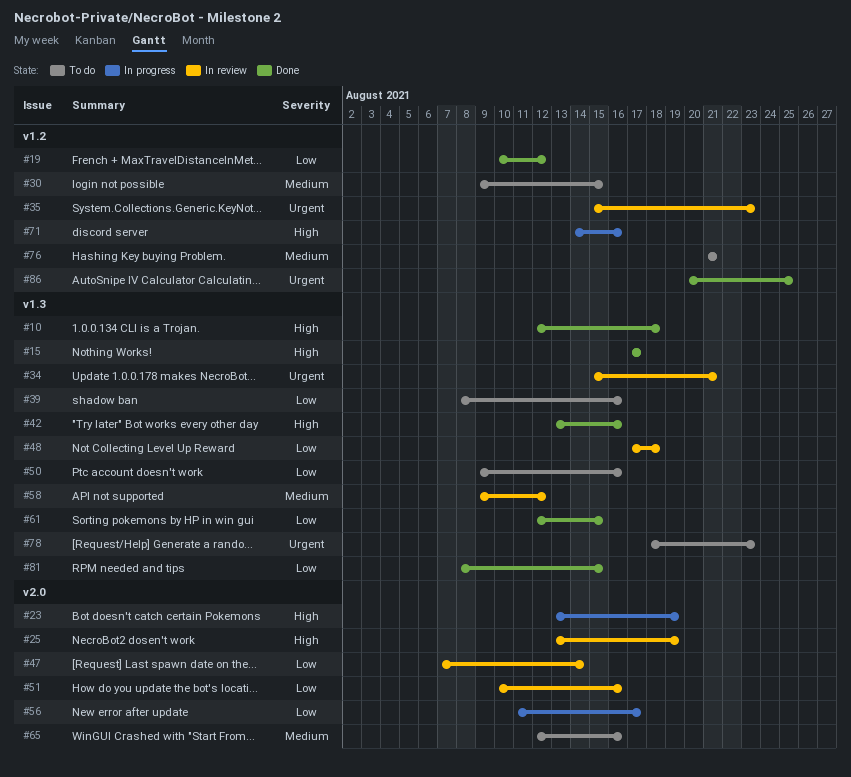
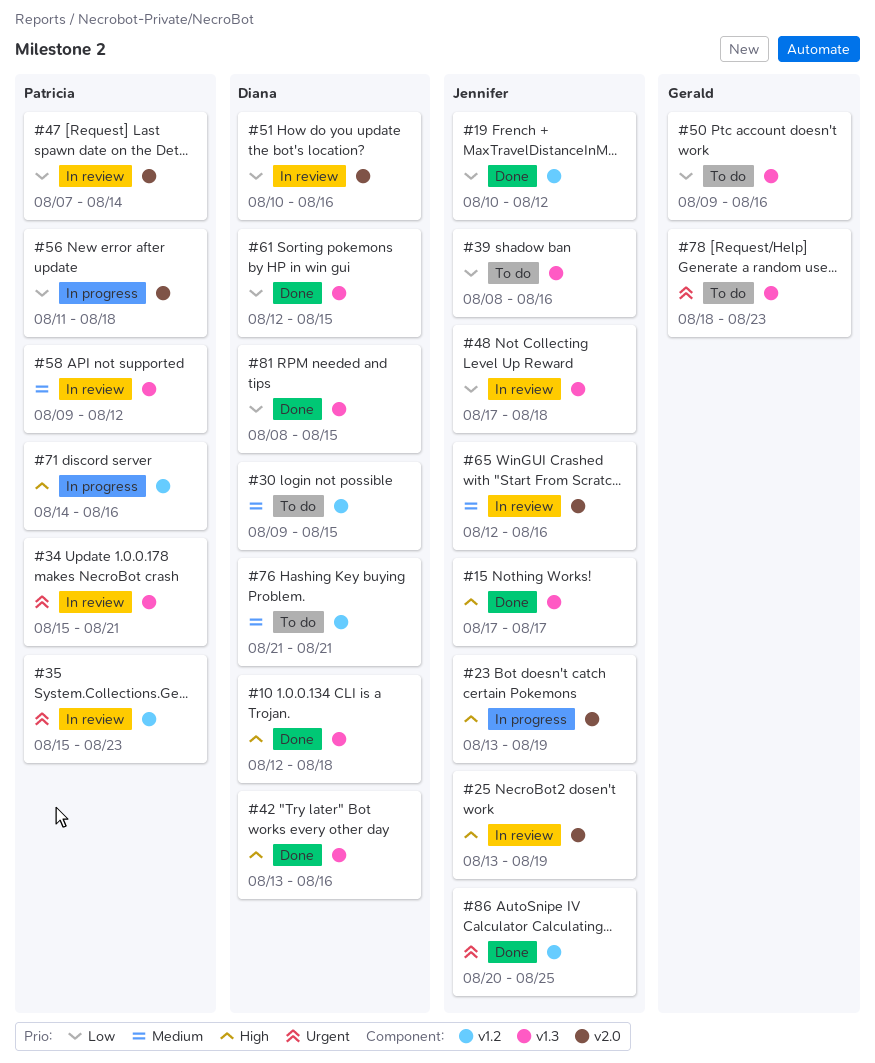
#56, due: Aug 17 -> Aug 18
#65, status: To do -> In review

